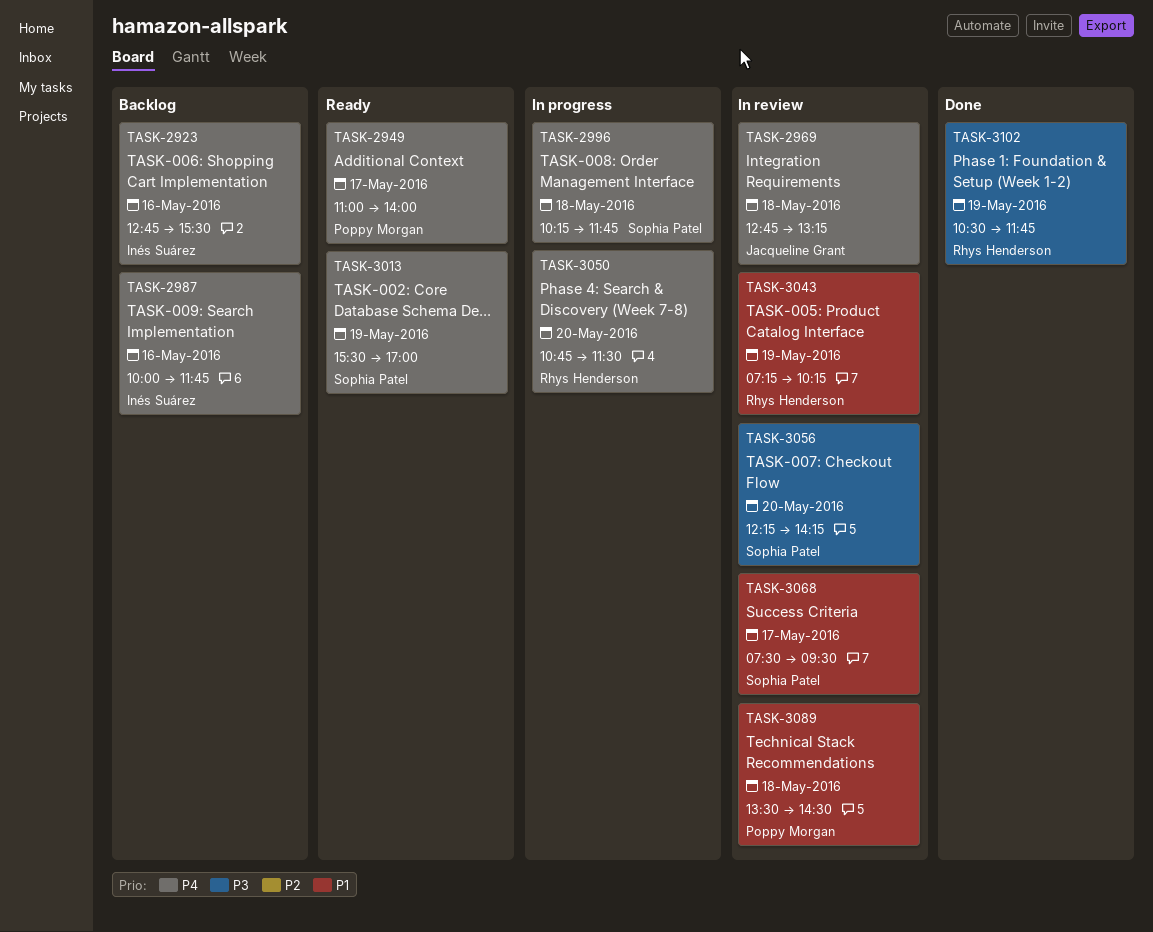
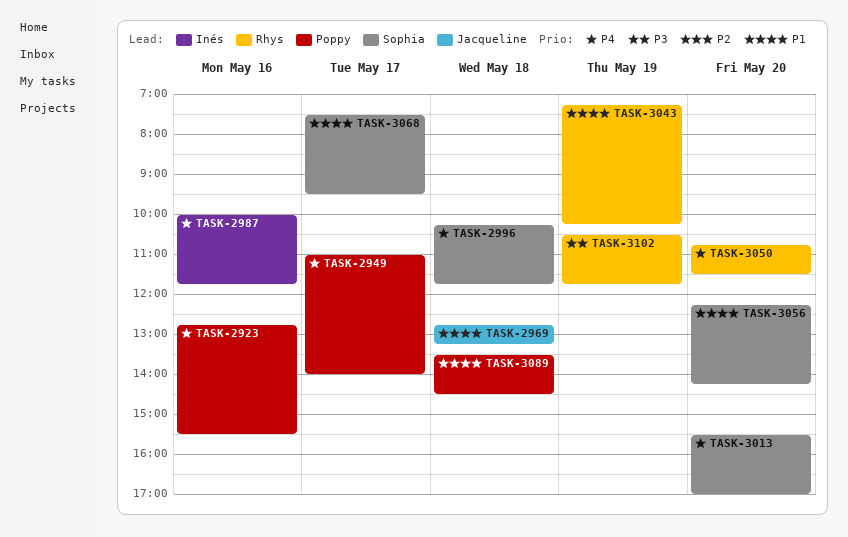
TASK-2923, owner: Inés Suárez -> Poppy Morgan
TASK-2969, priority: P4 -> P1
TASK-3013, day: May 19 -> May 20
TASK-3056, priority: P3 -> P1

